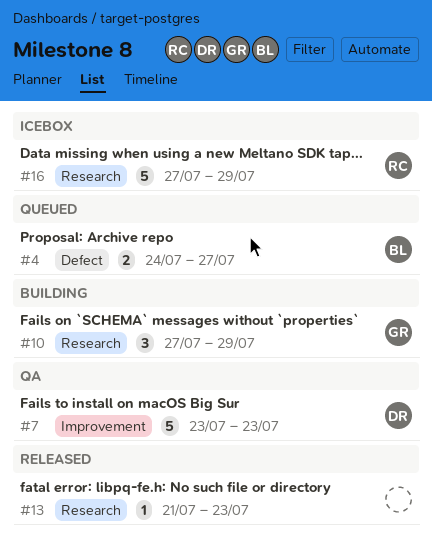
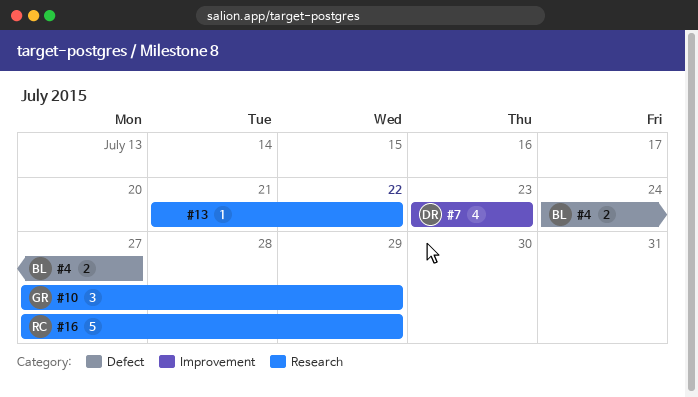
#7, estimate: 5 -> 4
#13, due: Jul 23 -> Jul 22

